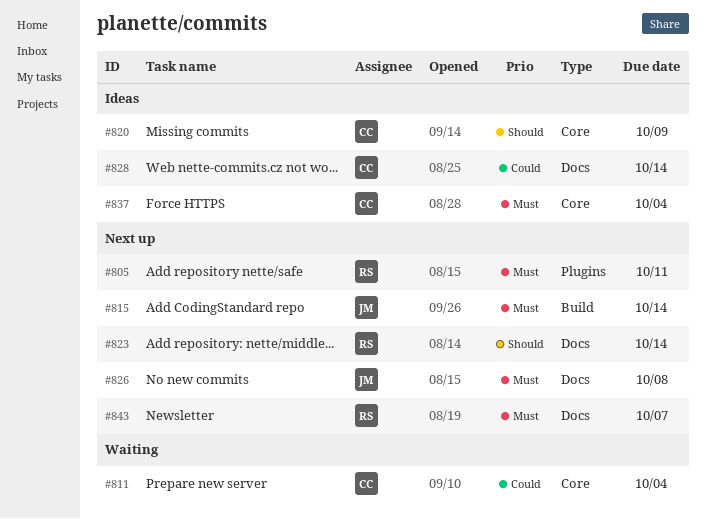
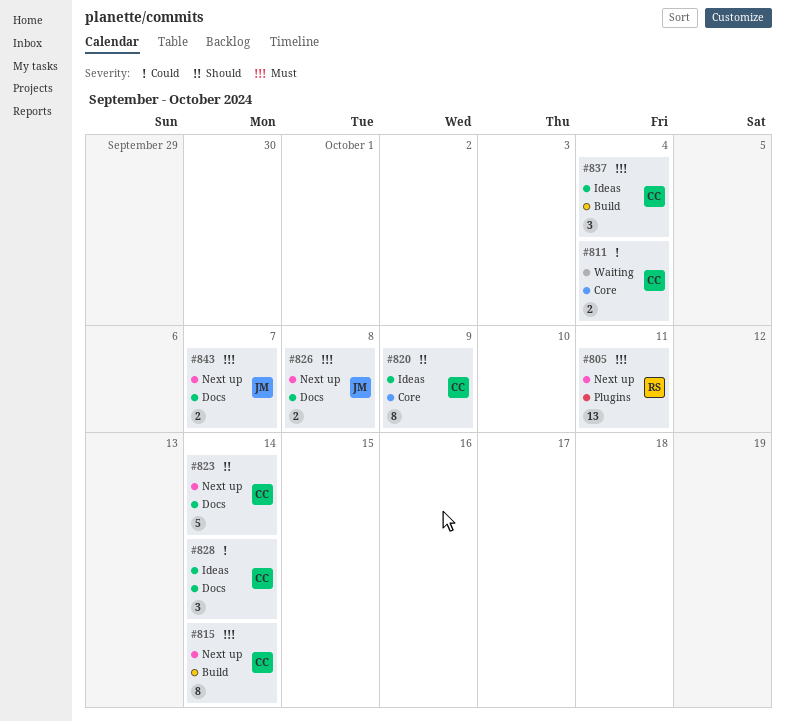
#815, owner: JM -> CC
#823, owner: RS -> CC
#837, label: Core -> Build
#843, owner: RS -> JM

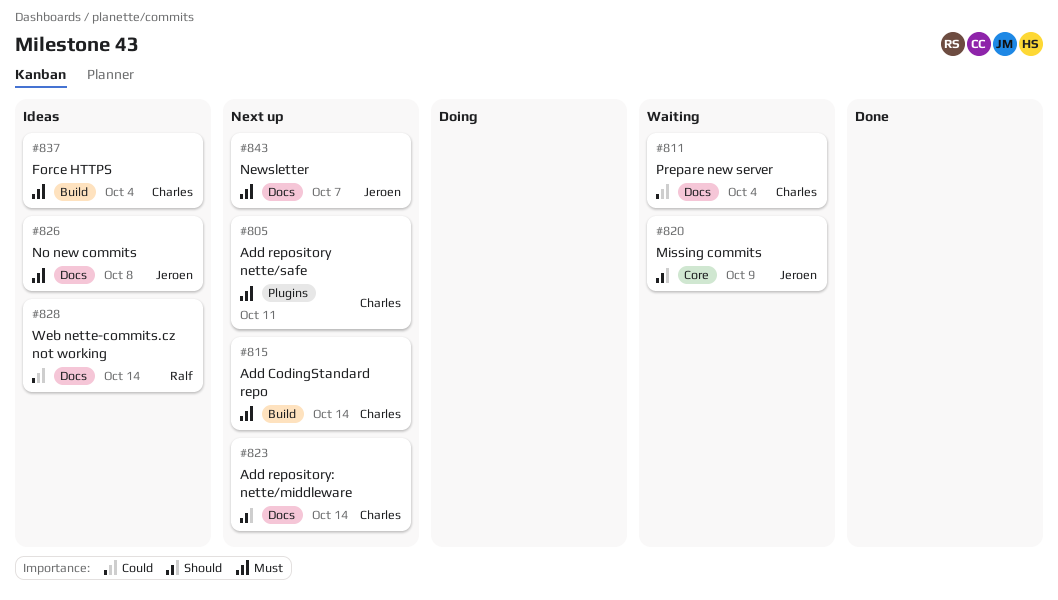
#805, owner: Ralf -> Charles
#811, label: Core -> Docs
#820, status: Ideas -> Waiting
#820, owner: Charles -> Jeroen
#826, status: Next up -> Ideas
#828, owner: Charles -> Ralf

